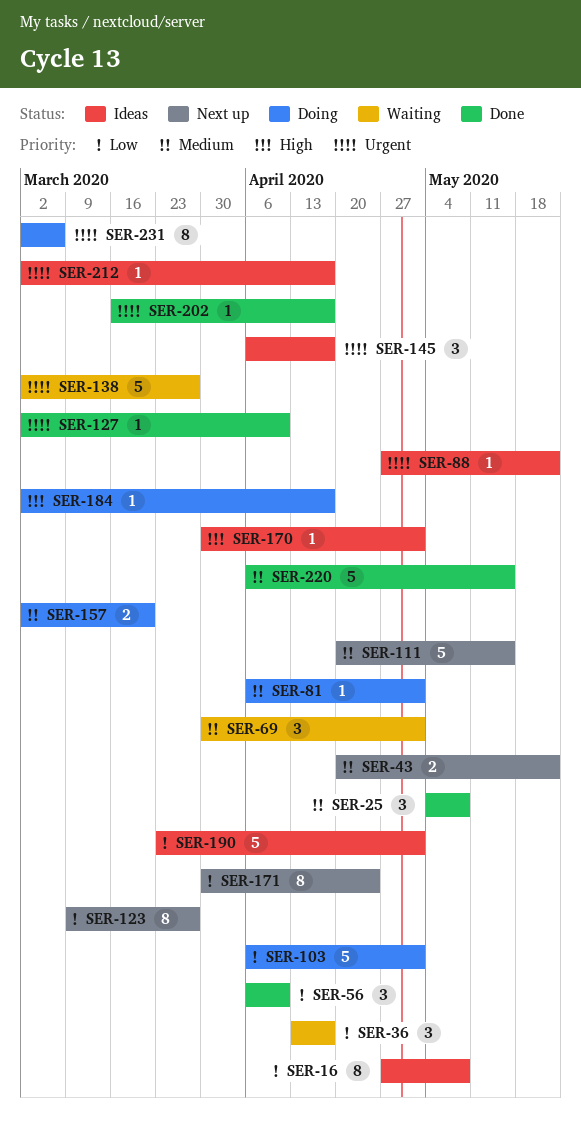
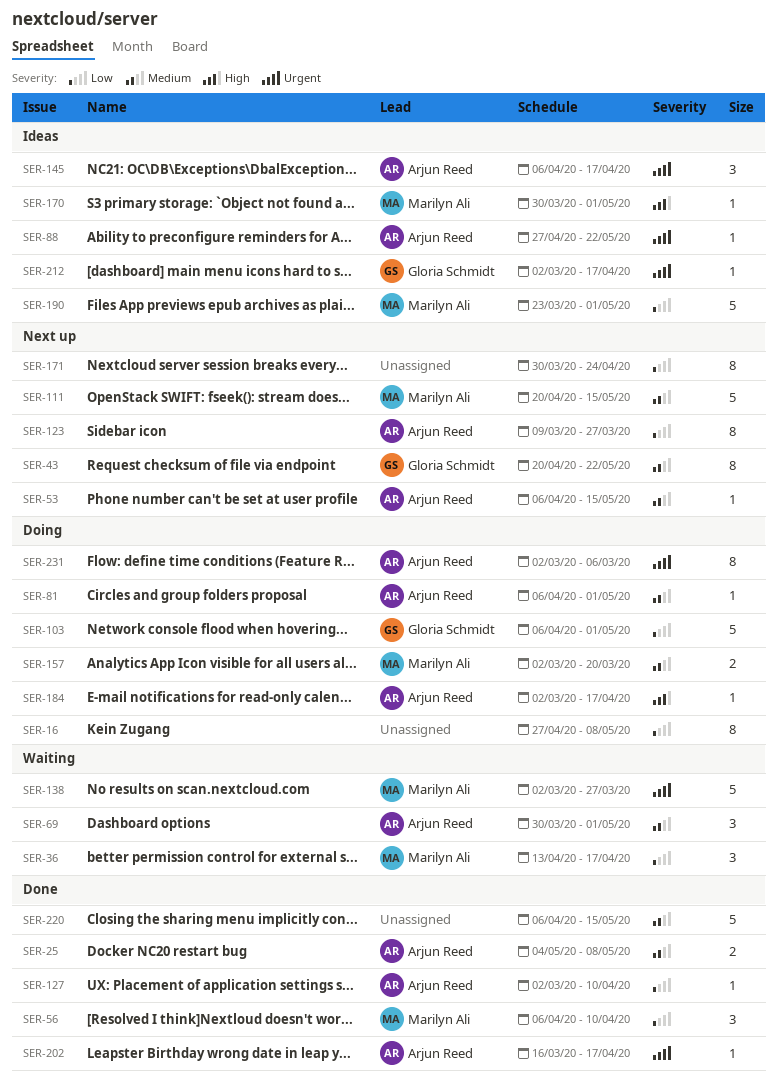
SER-16, status: Ideas -> Doing
SER-25, estimate: 3 -> 2
SER-43, estimate: 2 -> 8
SER-53: none -> present
SER-127, priority: Urgent -> Low

